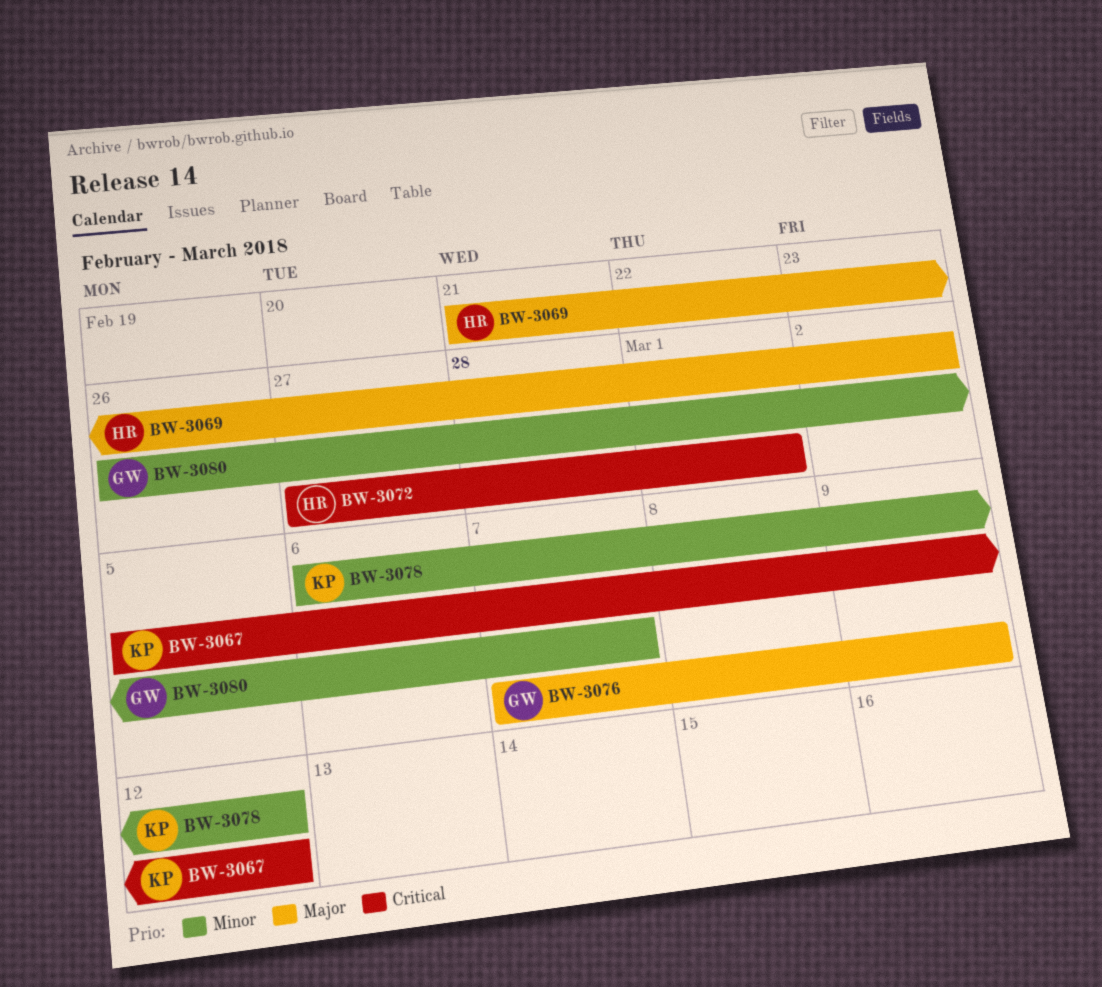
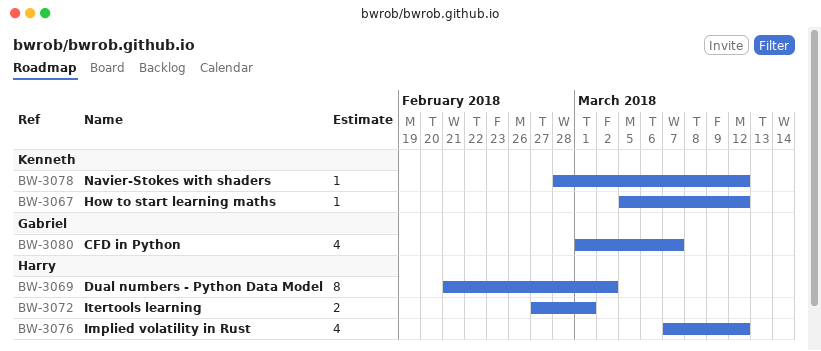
BW-3076, owner: Gabriel -> Harry
BW-3076, due: Mar 9 -> Mar 12
BW-3078, start: Mar 6 -> Feb 28
BW-3080, start: Feb 26 -> Mar 1

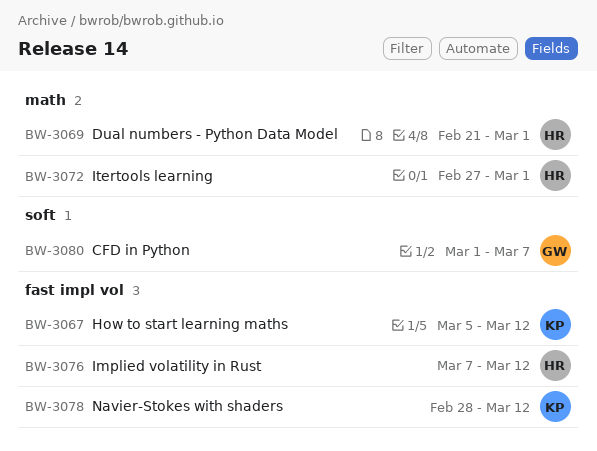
BW-3069, due: Mar 2 -> Mar 1

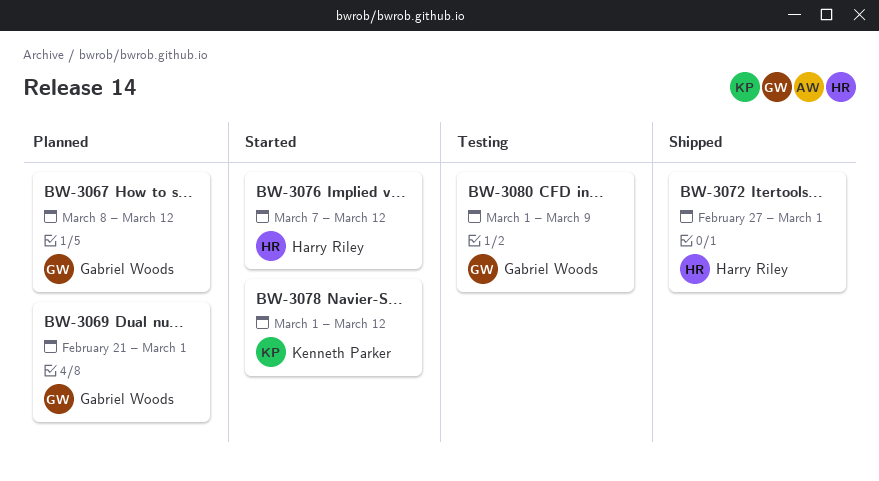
BW-3067, owner: Kenneth Parker -> Gabriel Woods
BW-3067, start: Mar 5 -> Mar 8
BW-3069, owner: Harry Riley -> Gabriel Woods
BW-3078, start: Feb 28 -> Mar 1
BW-3080, due: Mar 7 -> Mar 9

